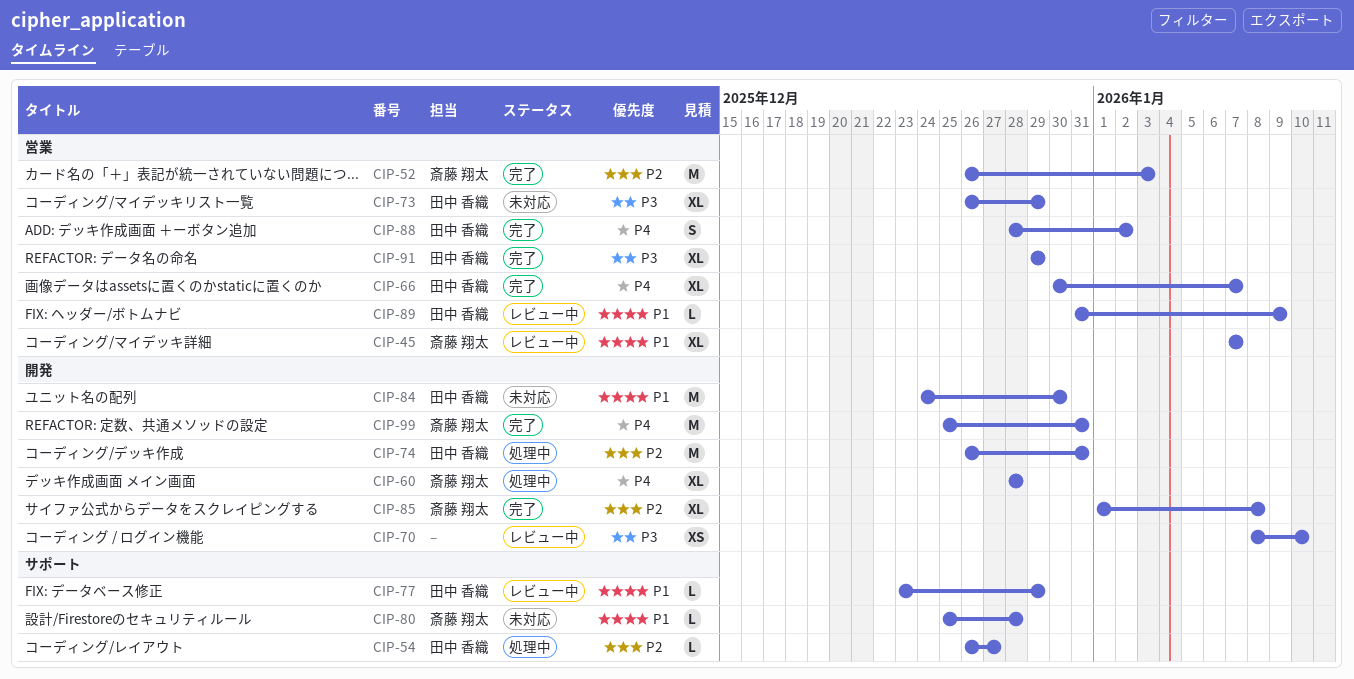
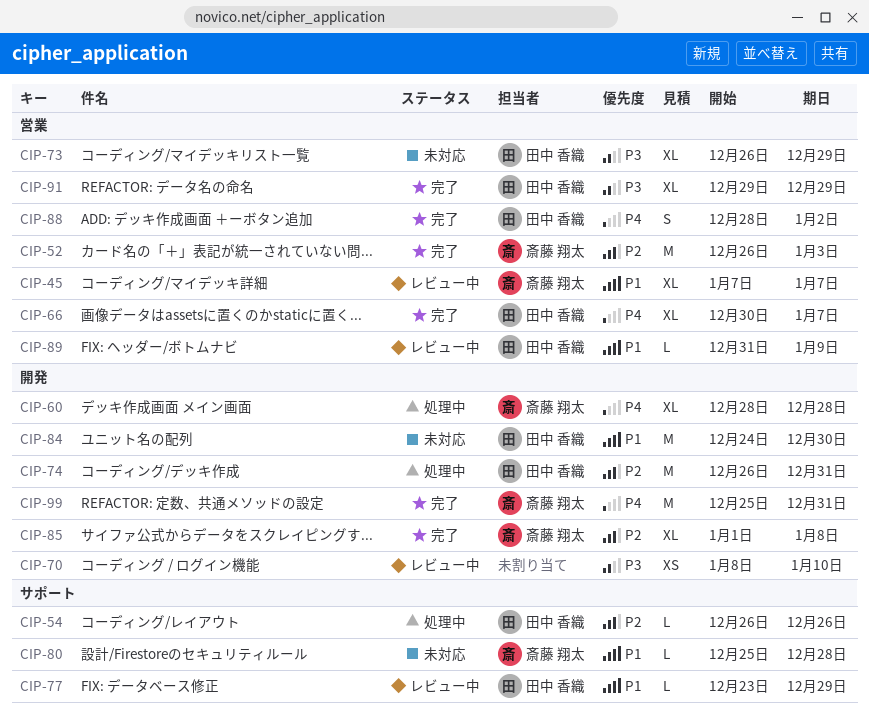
CIP-54, due: Dec 27 -> Dec 26

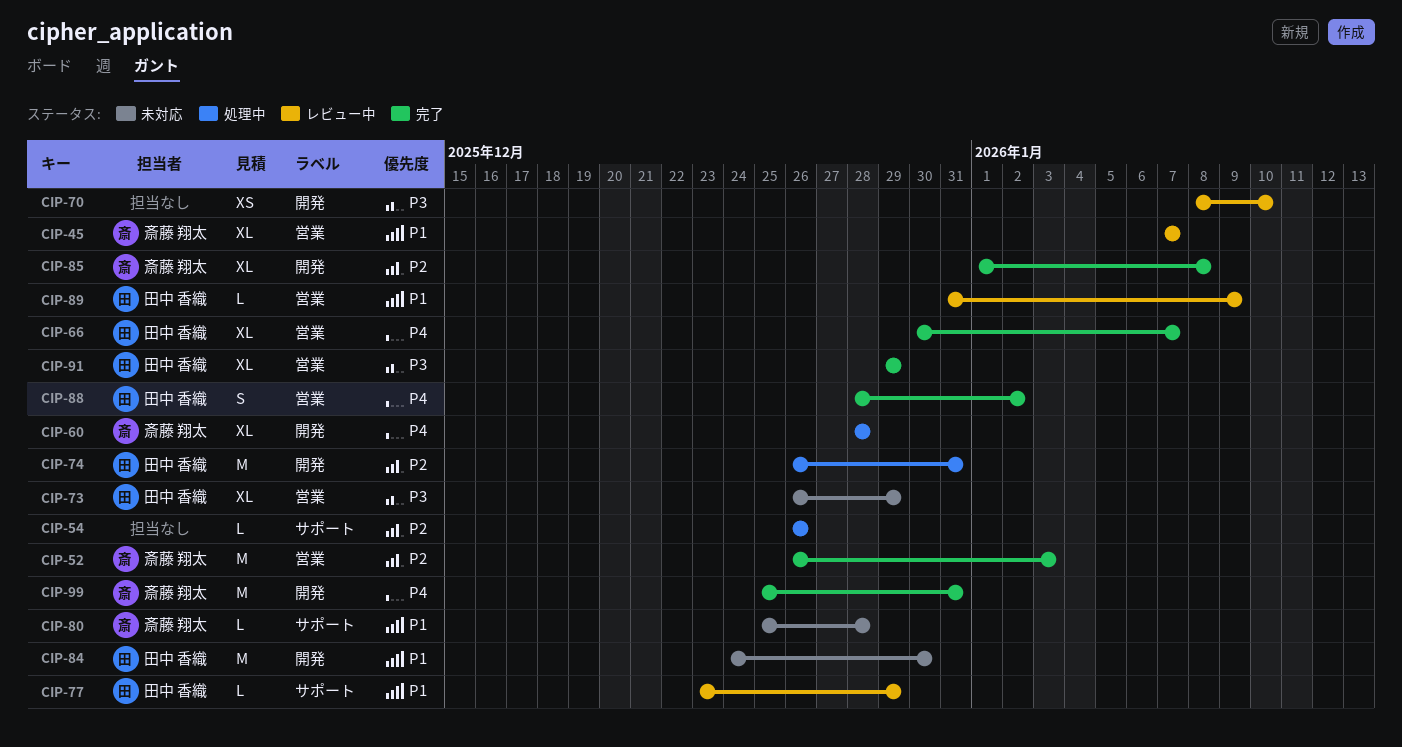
CIP-54, owner: 田中 香織 -> none

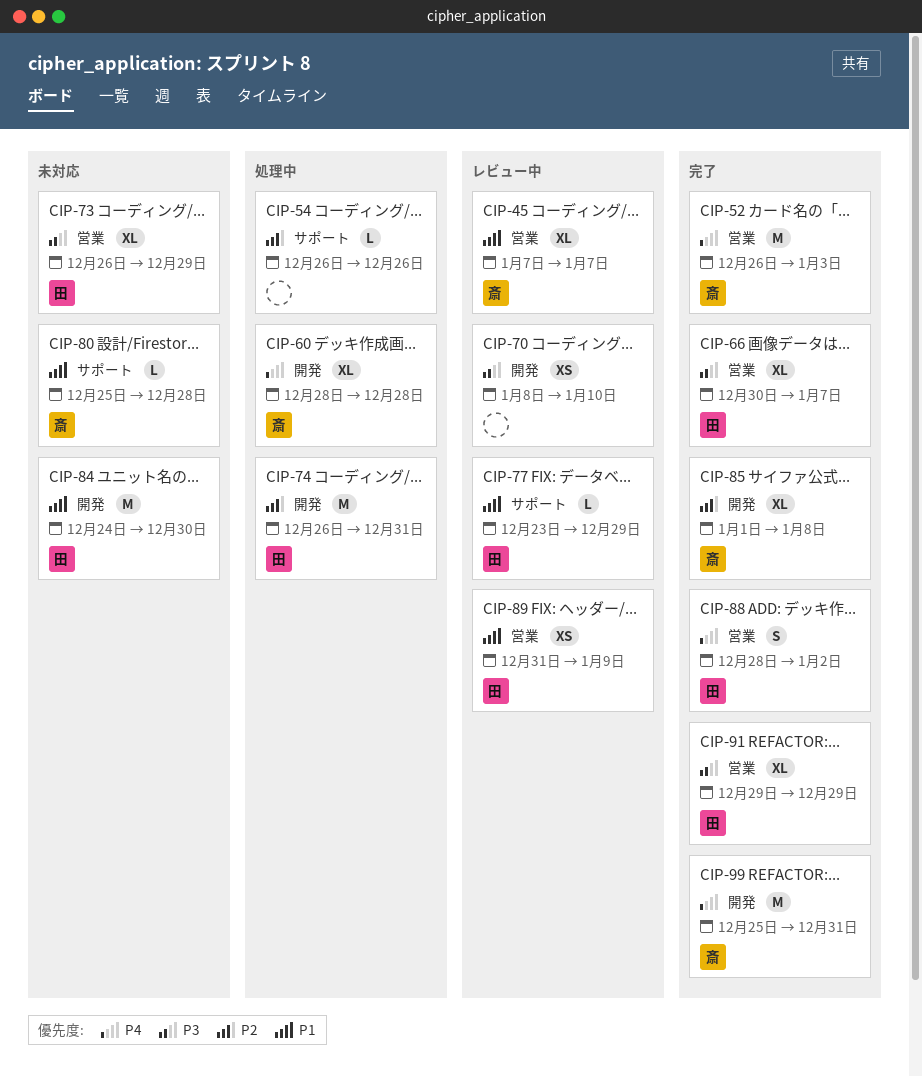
CIP-52, priority: P2 -> P4
CIP-66, priority: P4 -> P3
CIP-89, estimate: L -> XS

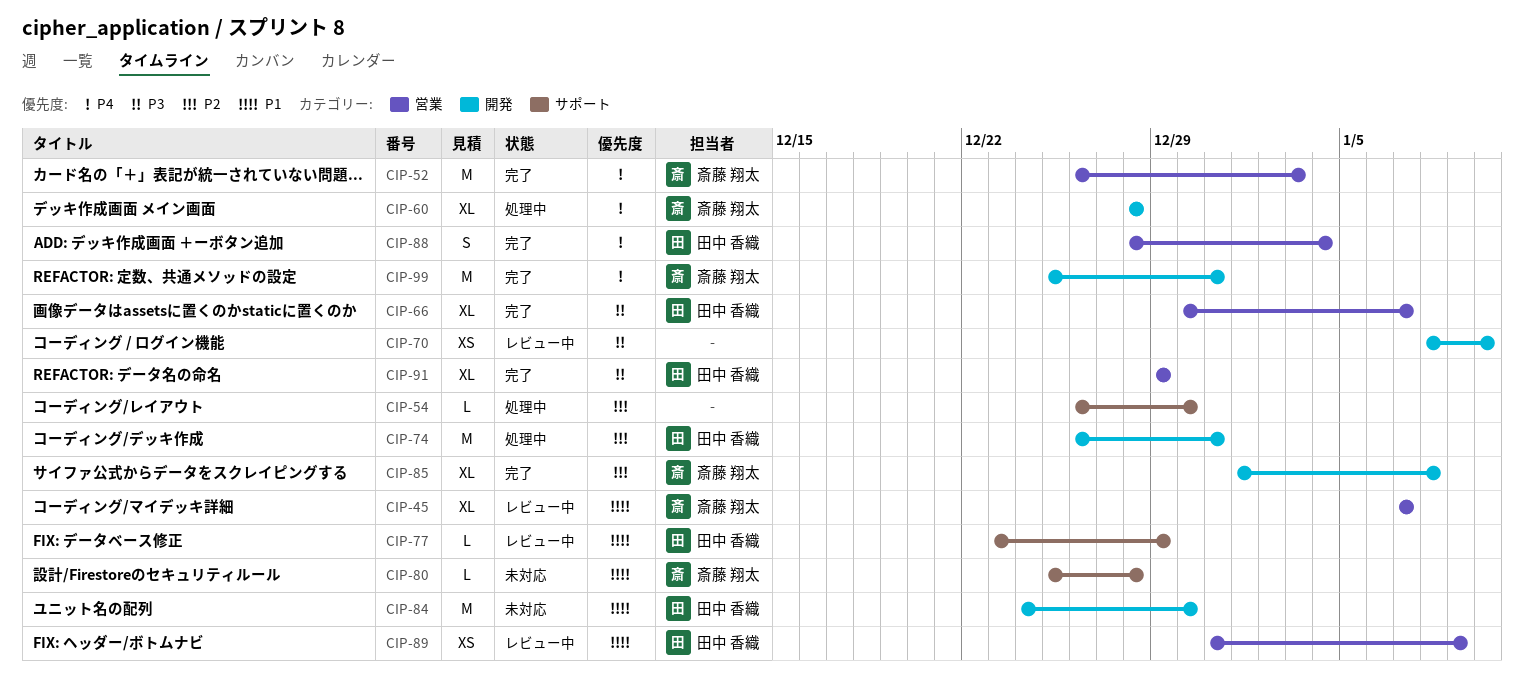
CIP-54, due: Dec 26 -> Dec 30
CIP-73: present -> none
CIP-88, due: Jan 2 -> Jan 4

